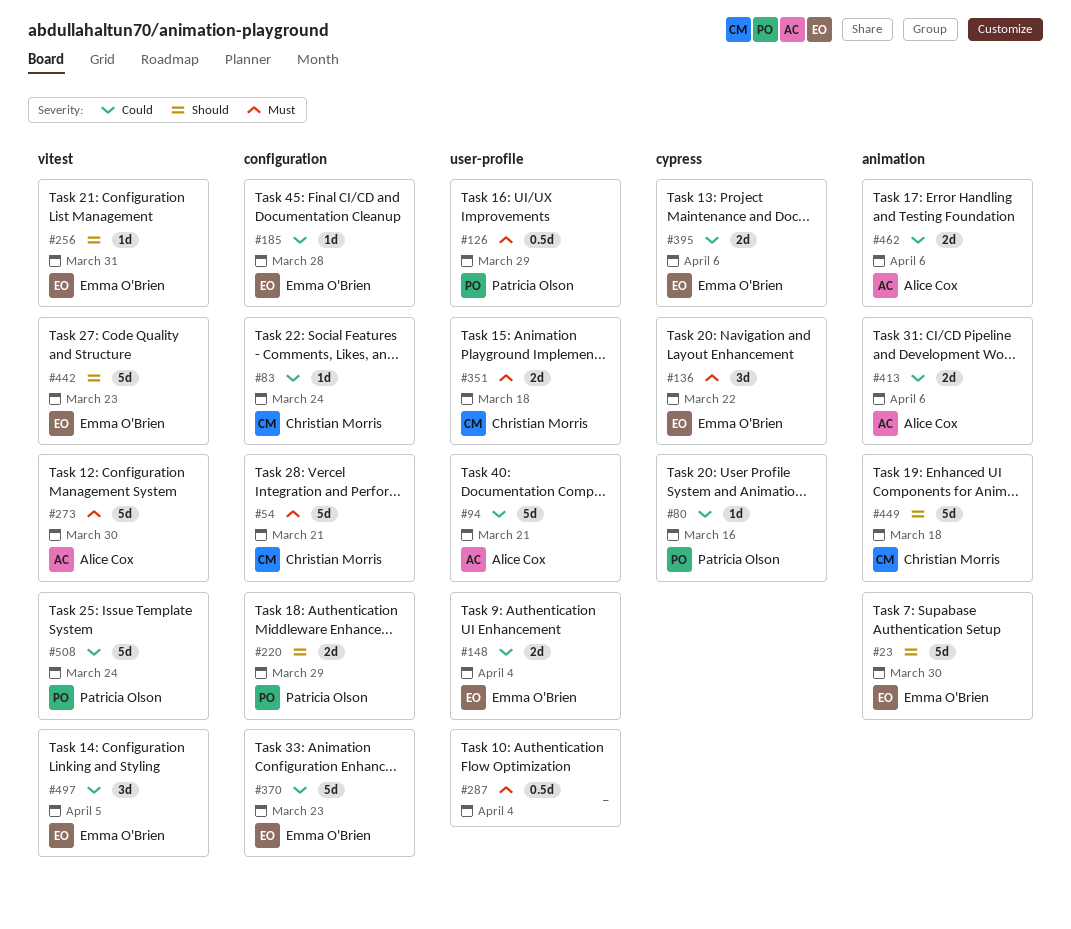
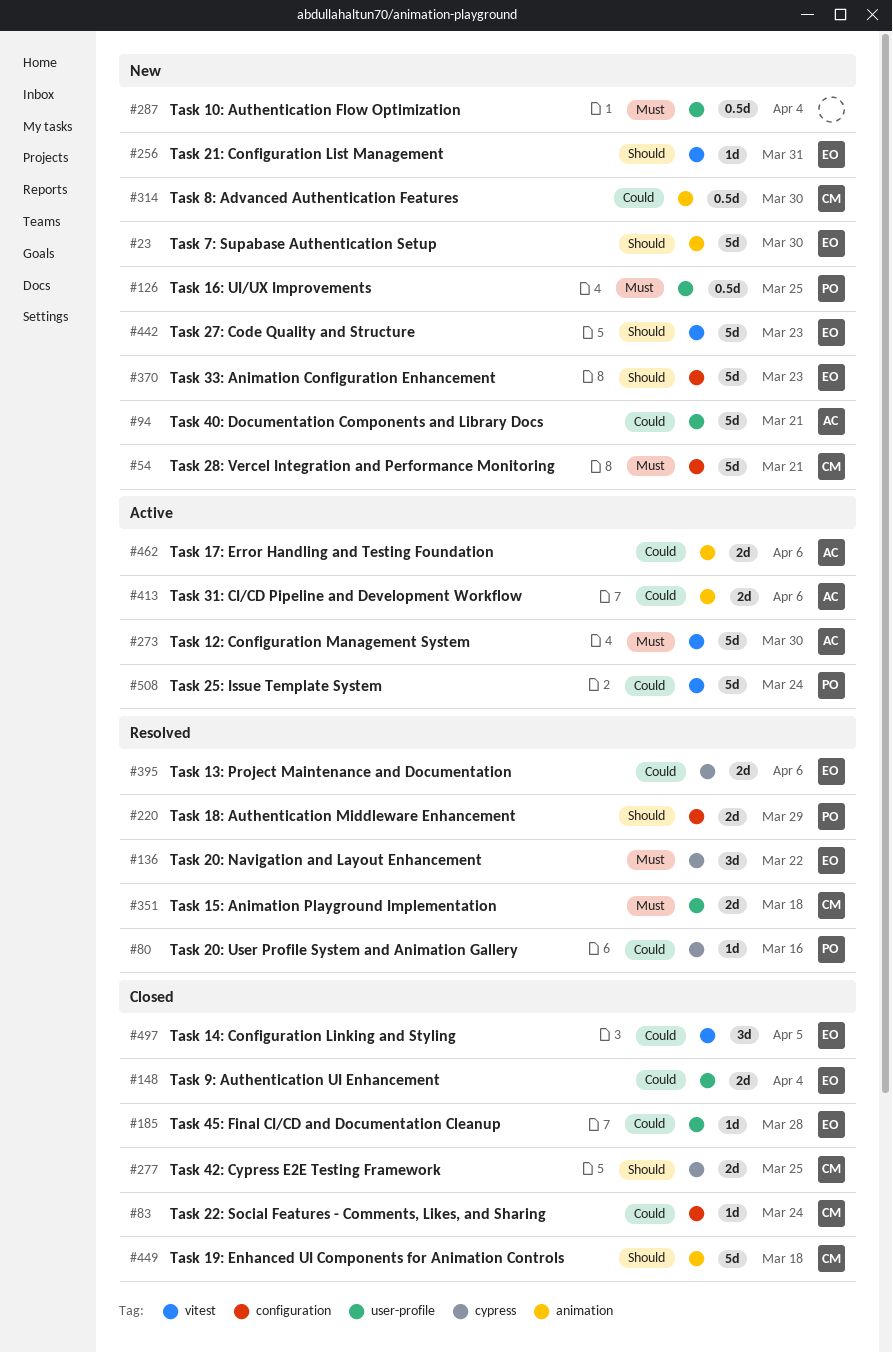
#126, due: Mar 29 -> Mar 25
#185, label: configuration -> user-profile
#277: none -> present
#314: none -> present
#370, priority: Could -> Should

